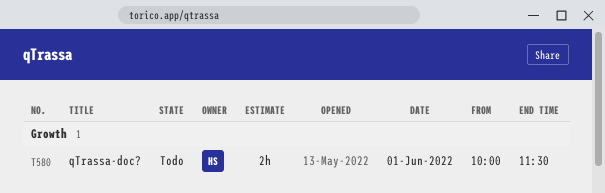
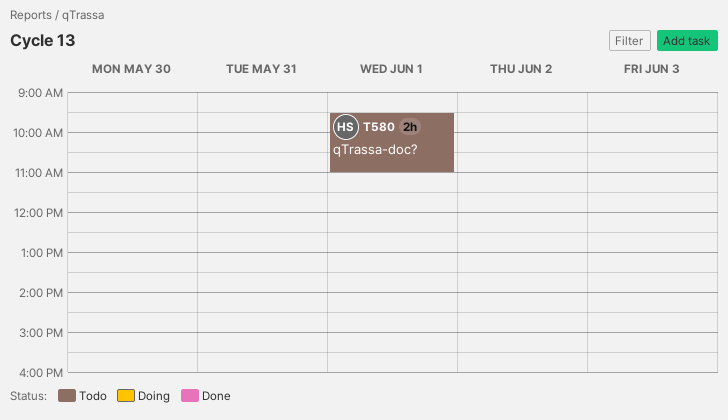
T580, begins: 10:00 -> 09:30
T580, ends: 11:30 -> 11:00

